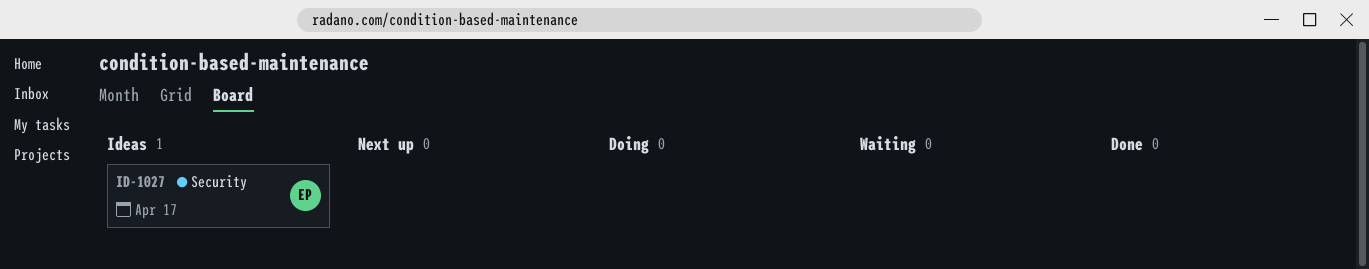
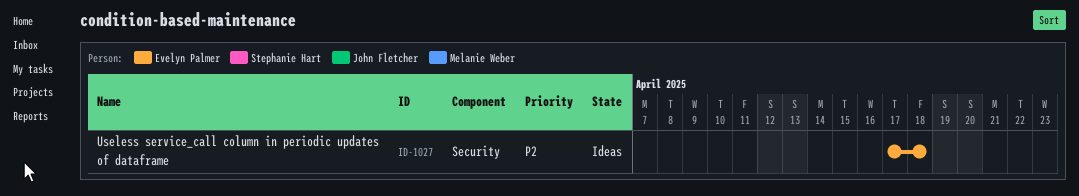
ID-1027, due: Apr 17 -> Apr 18

